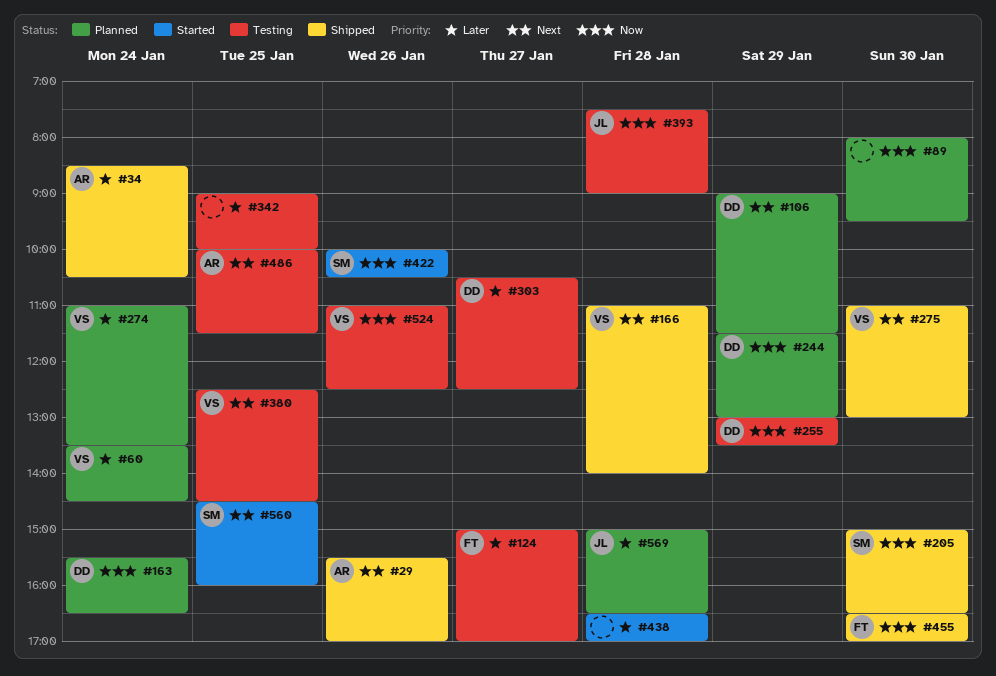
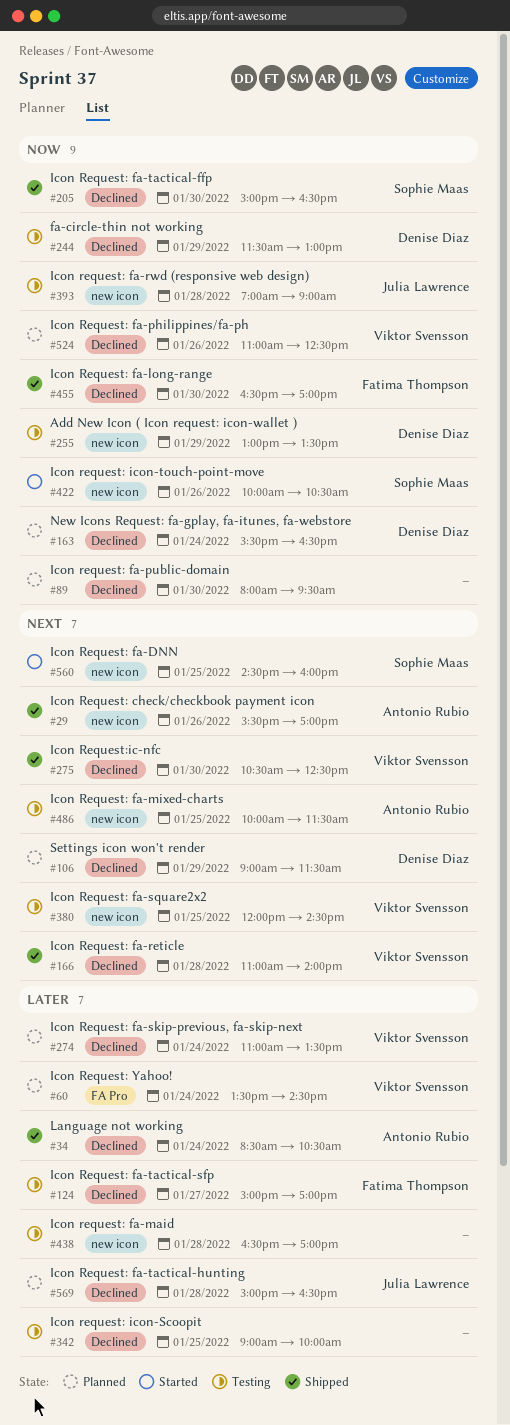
#244, status: Planned -> Testing
#275, begins: 11:00 -> 10:30
#275, ends: 13:00 -> 12:30
#303: present -> none
#380, begins: 12:30 -> 12:00
#393, begins: 07:30 -> 07:00
#438, status: Started -> Testing
#524, status: Testing -> Planned

